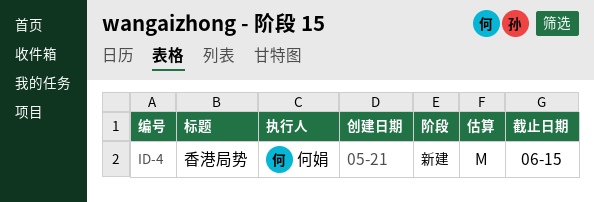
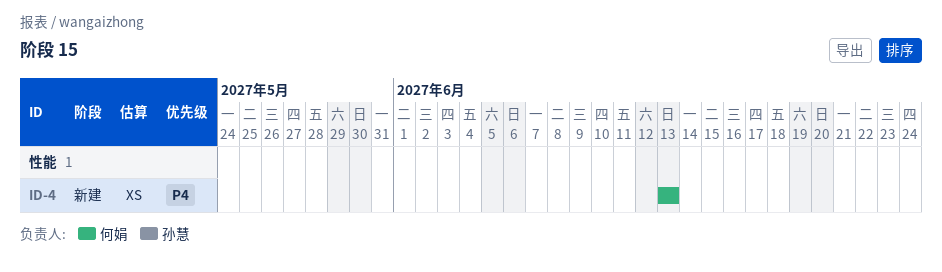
ID-4, estimate: M -> XS
ID-4, due: Jun 15 -> Jun 13

